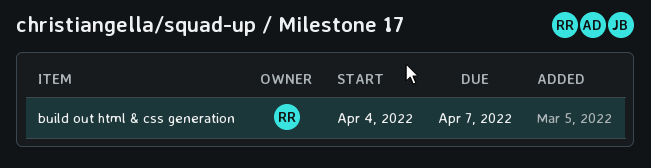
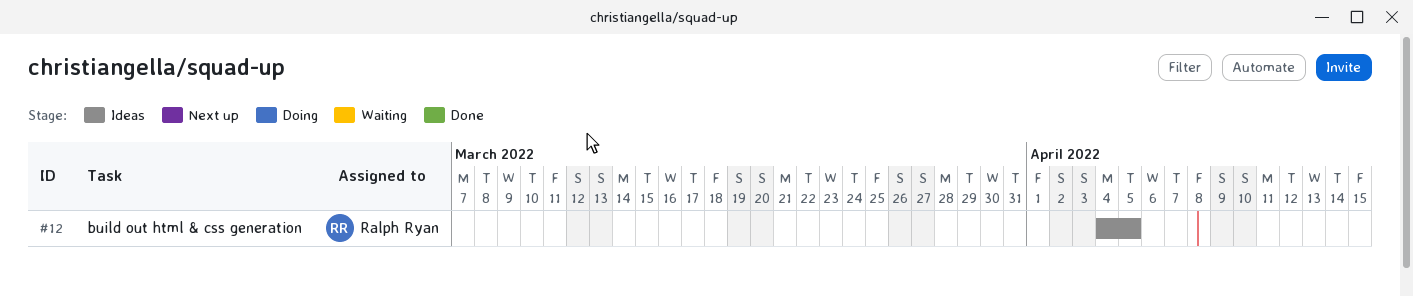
build out html & css generation, due: Apr 7 -> Apr 5

